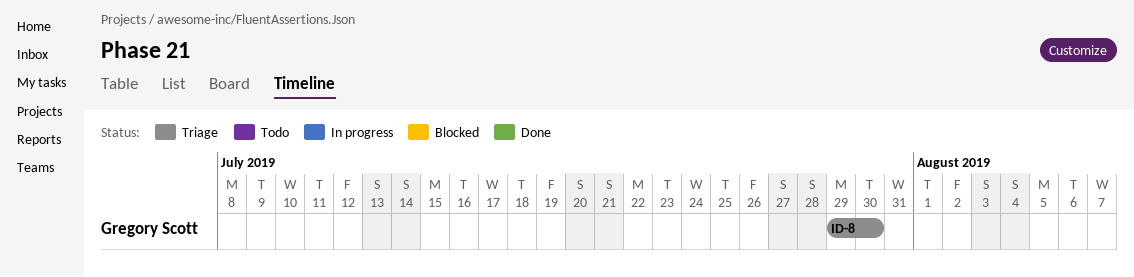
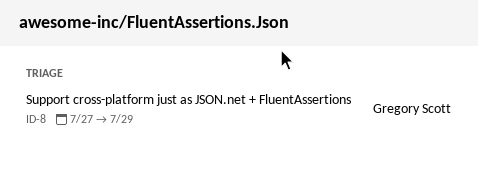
ID-8, start: Jul 29 -> Jul 27
ID-8, due: Jul 30 -> Jul 29

